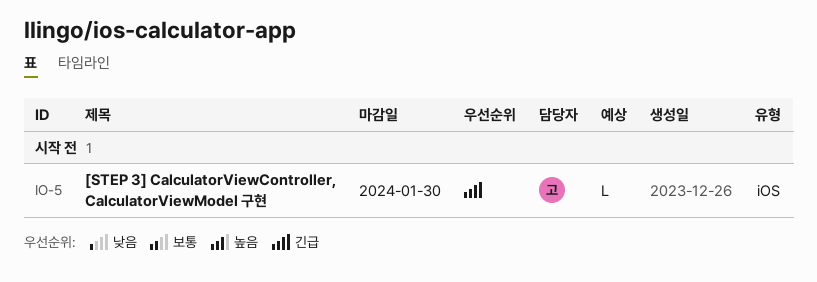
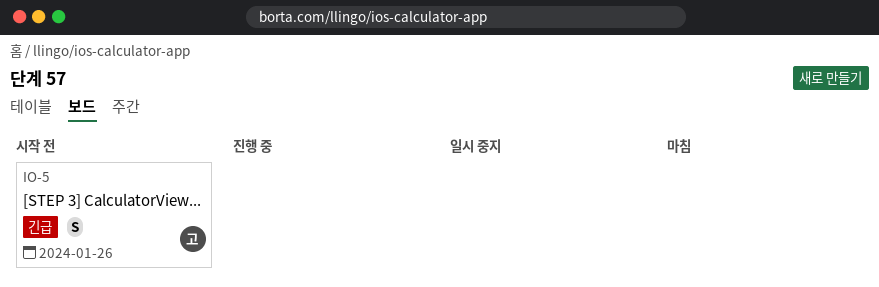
IO-5, estimate: L -> S
IO-5, due: Jan 30 -> Jan 26

